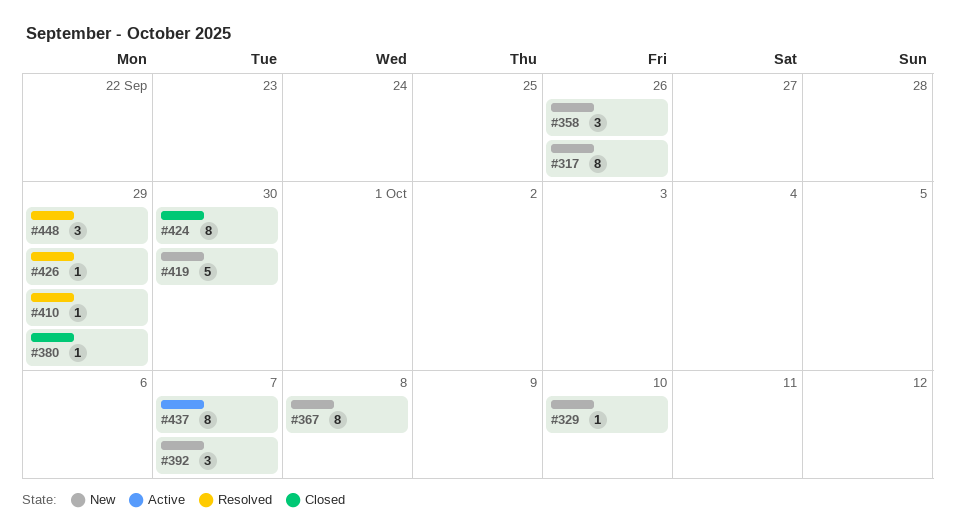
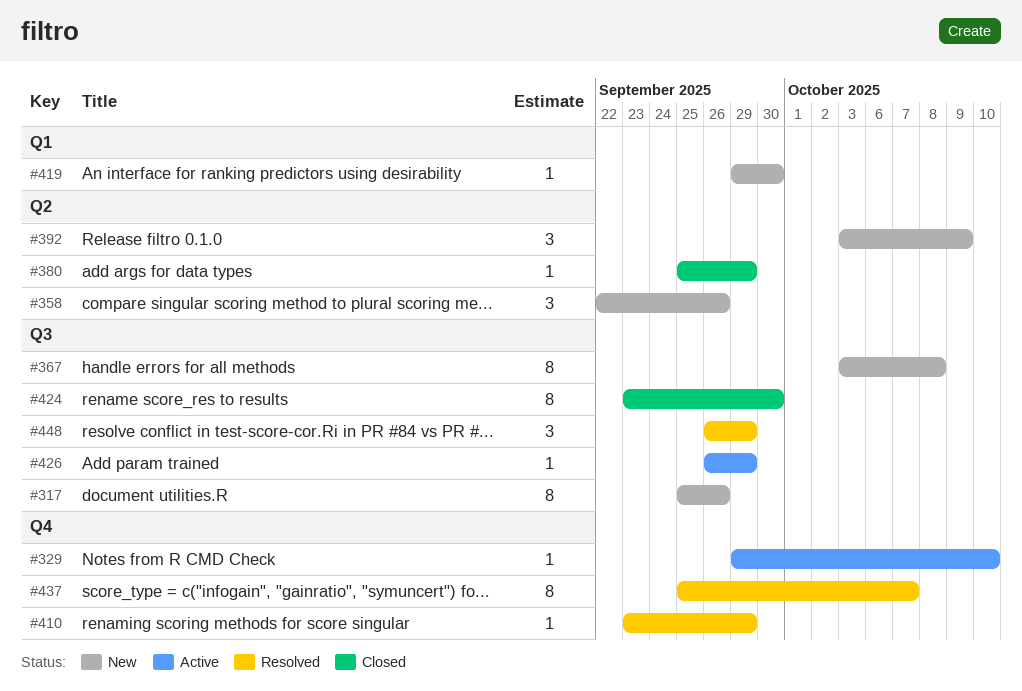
#329, status: New -> Active
#392, due: Oct 7 -> Oct 9
#419, estimate: 5 -> 1
#426, status: Resolved -> Active
#437, status: Active -> Resolved

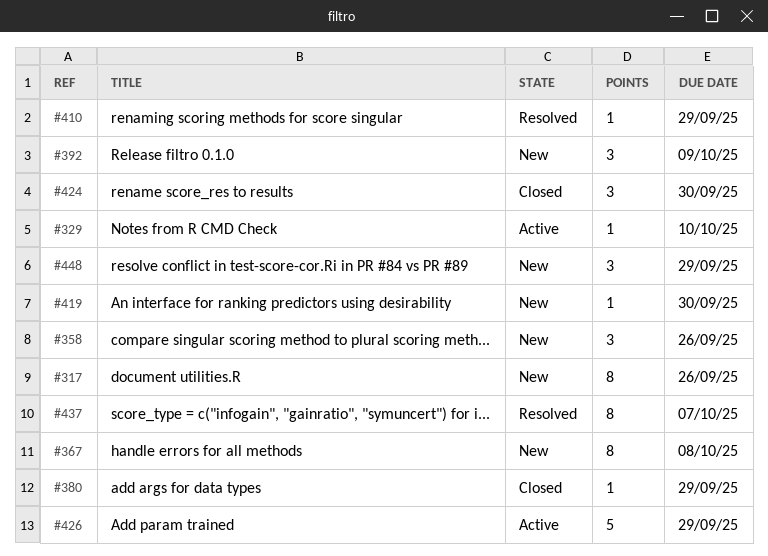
#424, estimate: 8 -> 3
#426, estimate: 1 -> 5
#448, status: Resolved -> New

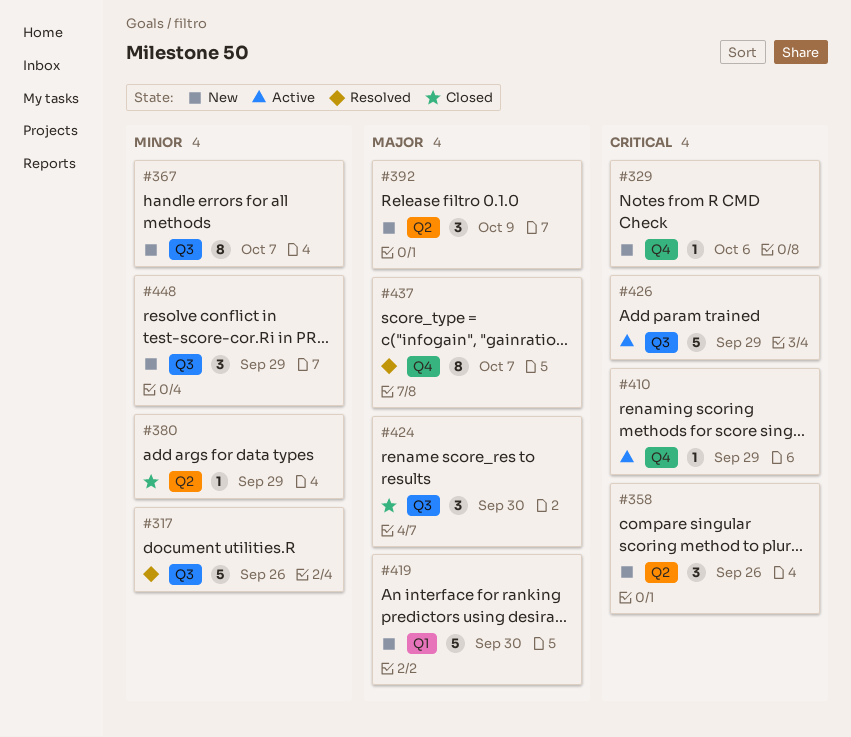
#317, status: New -> Resolved
#317, estimate: 8 -> 5
#329, status: Active -> New
#329, due: Oct 10 -> Oct 6
#367, due: Oct 8 -> Oct 7
#410, status: Resolved -> Active
#419, estimate: 1 -> 5

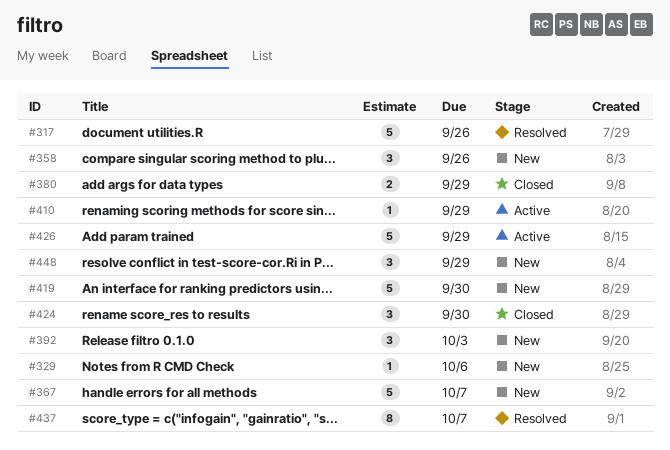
#367, estimate: 8 -> 5
#380, estimate: 1 -> 2
#392, due: Oct 9 -> Oct 3

